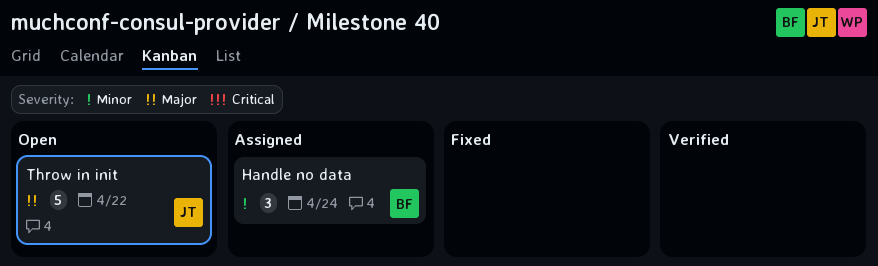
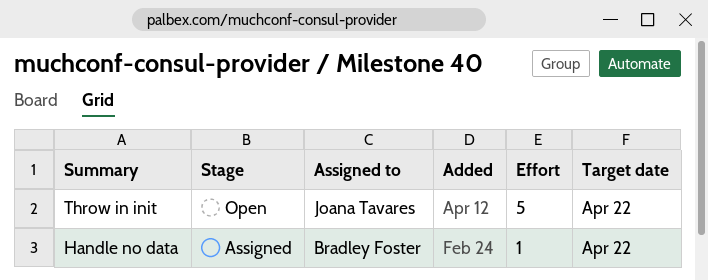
Handle no data, estimate: 3 -> 1
Handle no data, due: Apr 24 -> Apr 22

